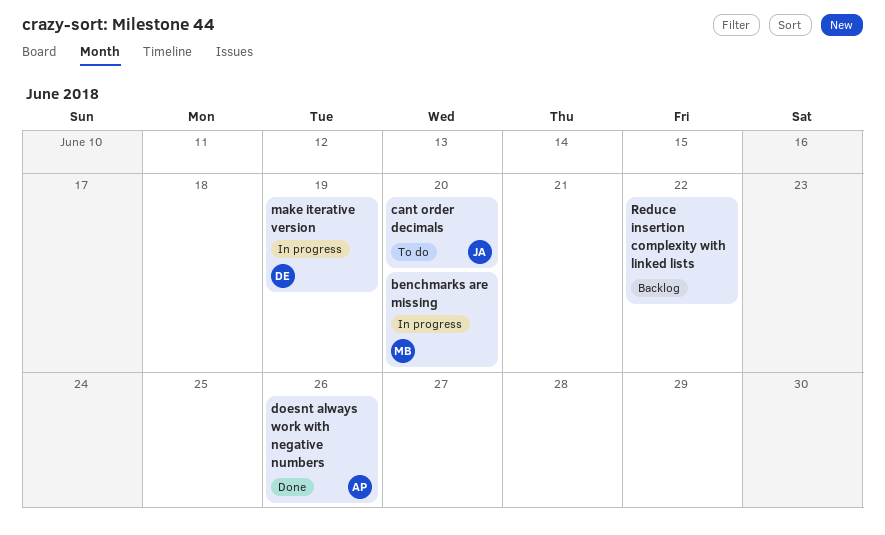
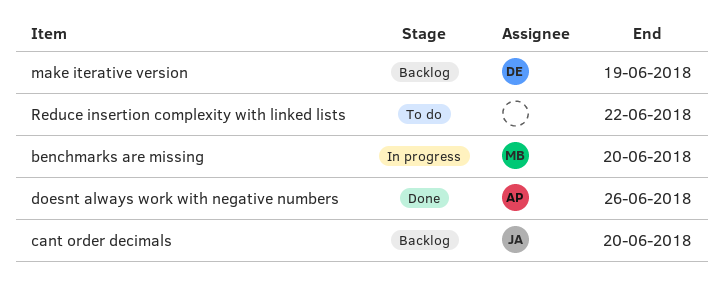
cant order decimals, status: To do -> Backlog
make iterative version, status: In progress -> Backlog
Reduce insertion complexity with linked lists, status: Backlog -> To do

